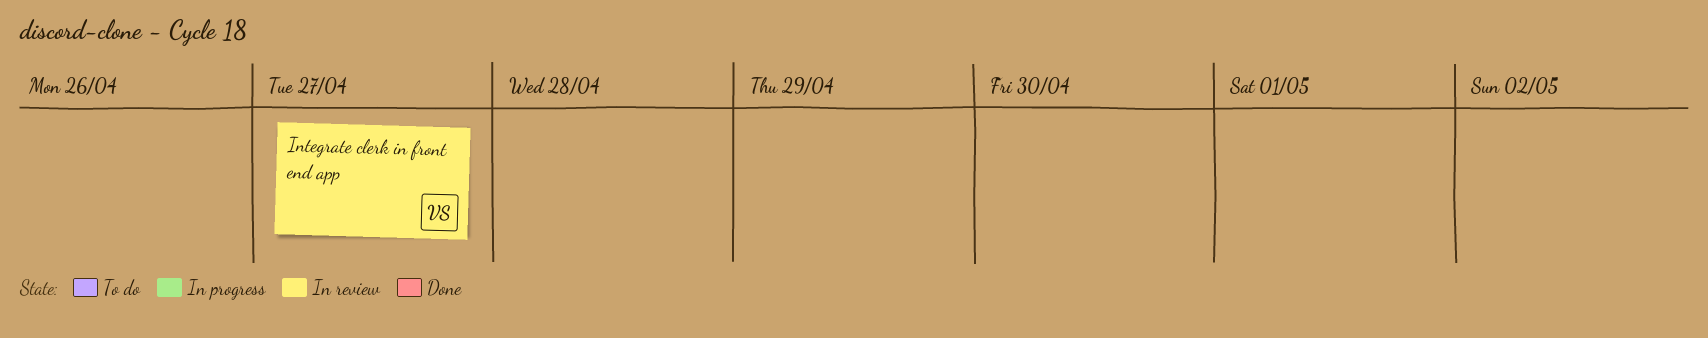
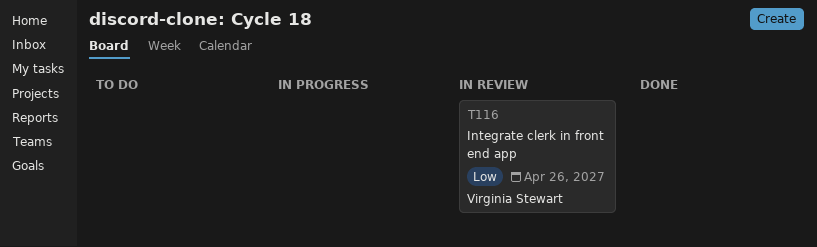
Integrate clerk in front end app, due: Apr 27 -> Apr 26

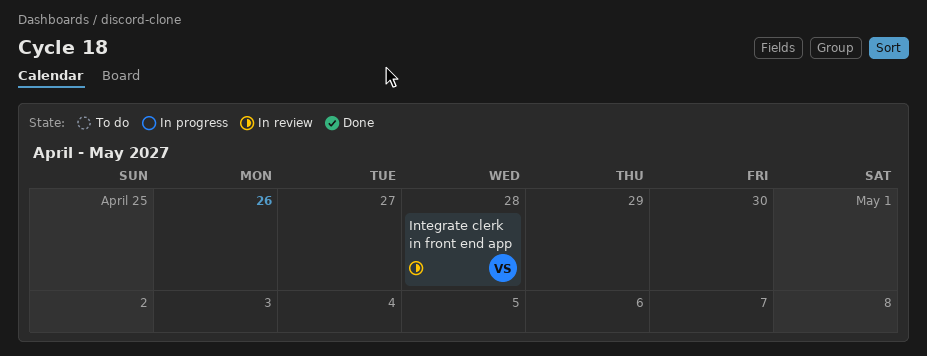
Integrate clerk in front end app, due: Apr 26 -> Apr 28

